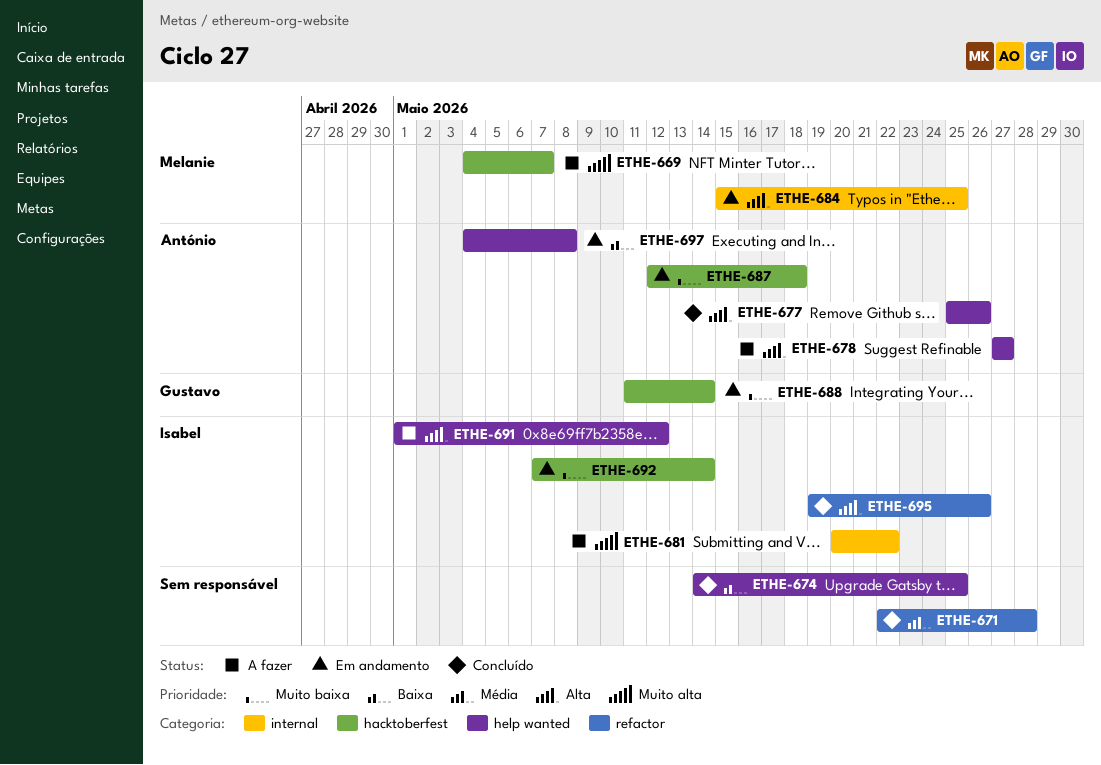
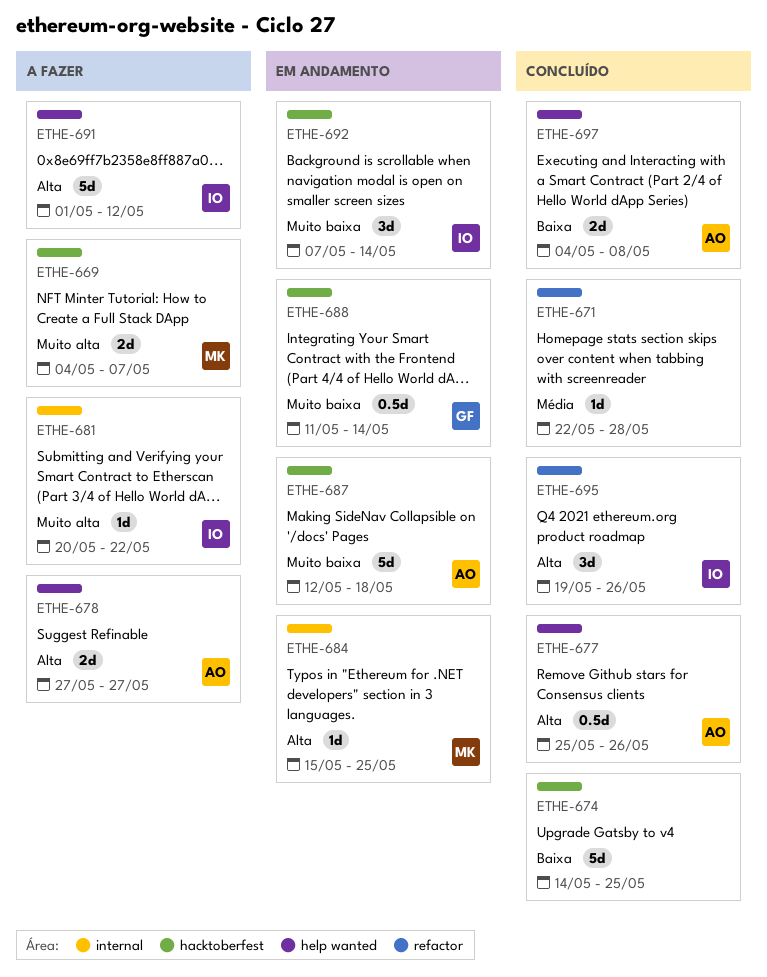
ETHE-674, label: help wanted -> hacktoberfest
ETHE-697, status: Em andamento -> Concluído

